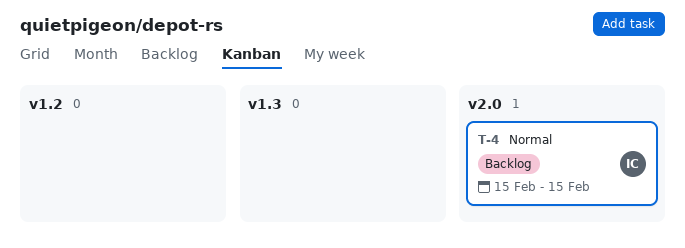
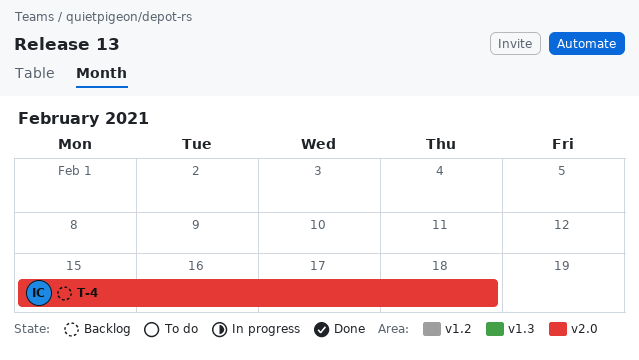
T-4, due: Feb 15 -> Feb 18

